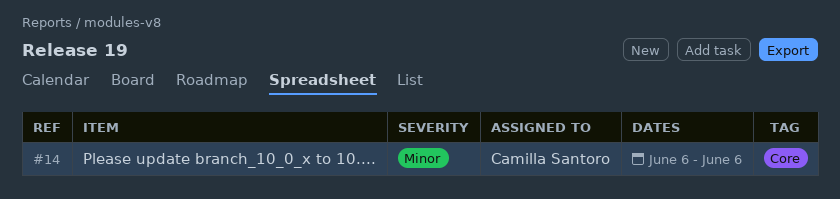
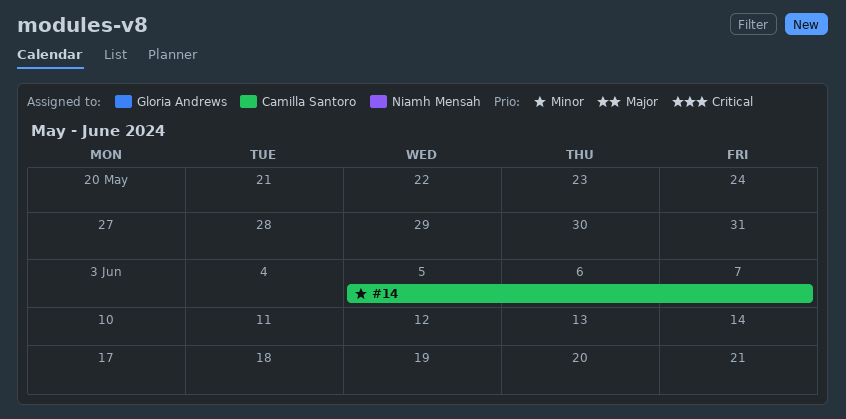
#14, start: Jun 6 -> Jun 5
#14, due: Jun 6 -> Jun 7

